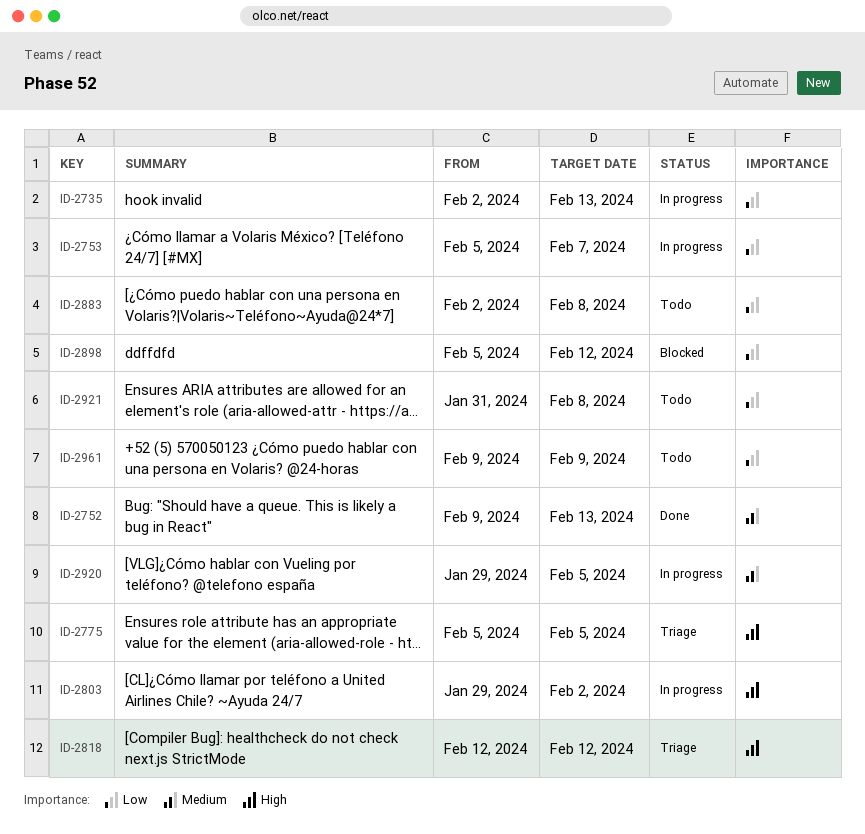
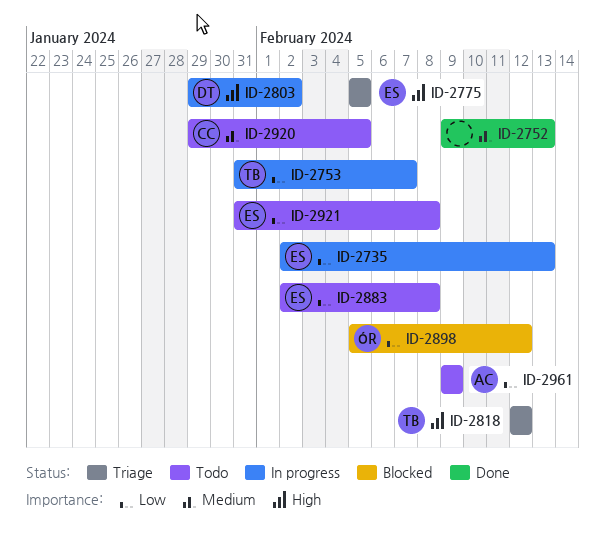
ID-2753, start: Feb 5 -> Jan 31
ID-2920, status: In progress -> Todo

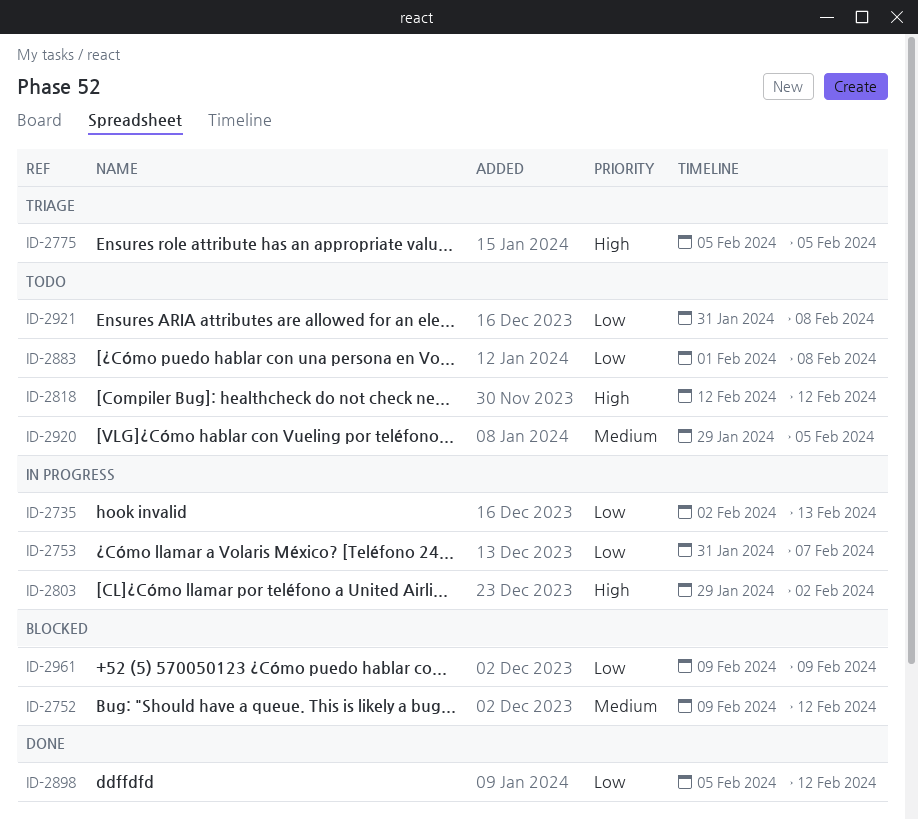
ID-2752, status: Done -> Blocked
ID-2752, due: Feb 13 -> Feb 12
ID-2818, status: Triage -> Todo
ID-2883, start: Feb 2 -> Feb 1
ID-2898, status: Blocked -> Done
ID-2961, status: Todo -> Blocked

